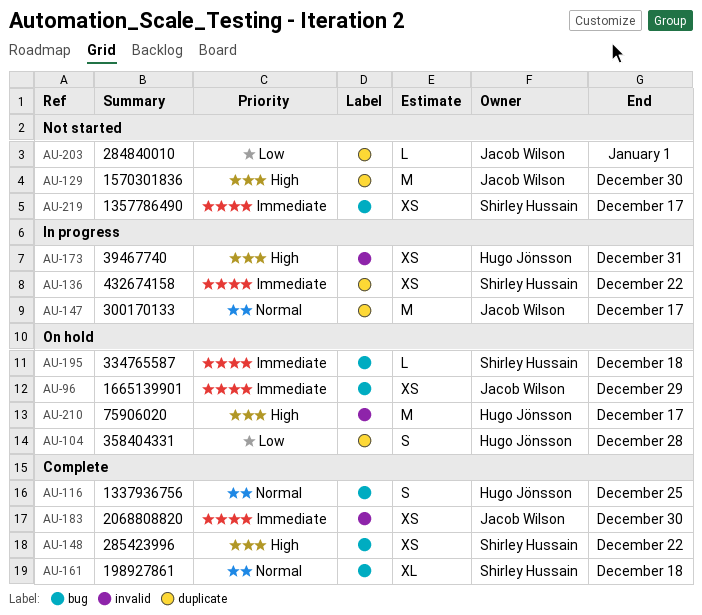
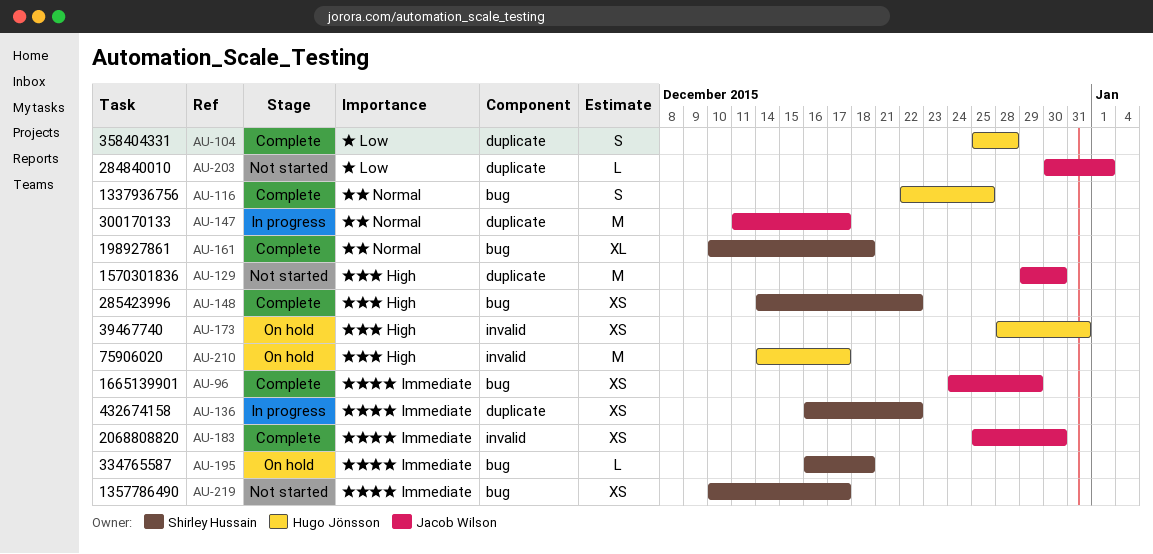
AU-96, status: On hold -> Complete
AU-104, status: On hold -> Complete
AU-173, status: In progress -> On hold

